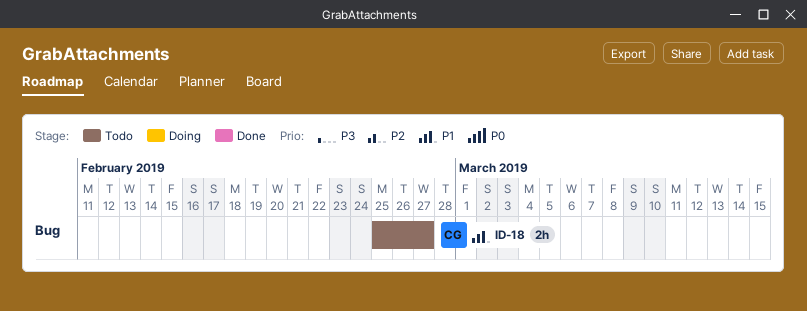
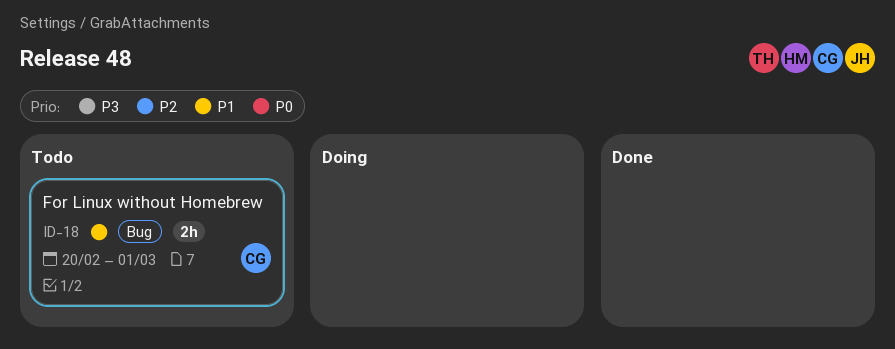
ID-18, start: Feb 25 -> Feb 20
ID-18, due: Feb 27 -> Mar 1

